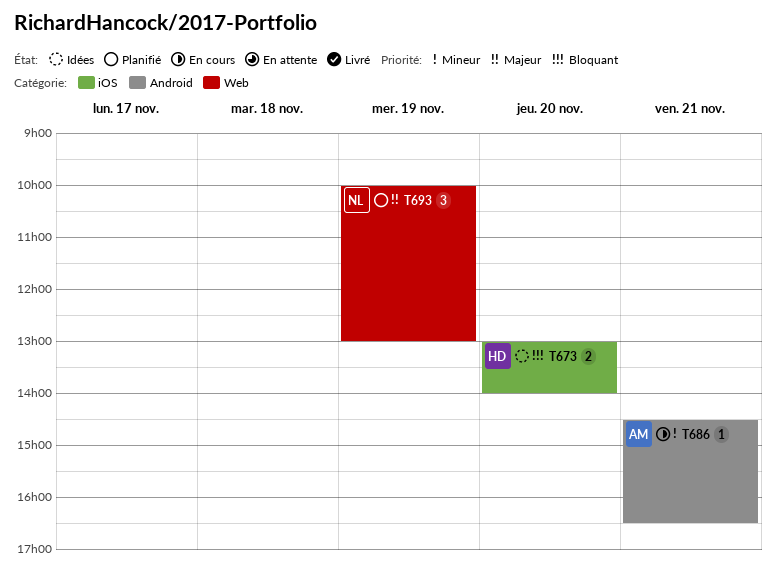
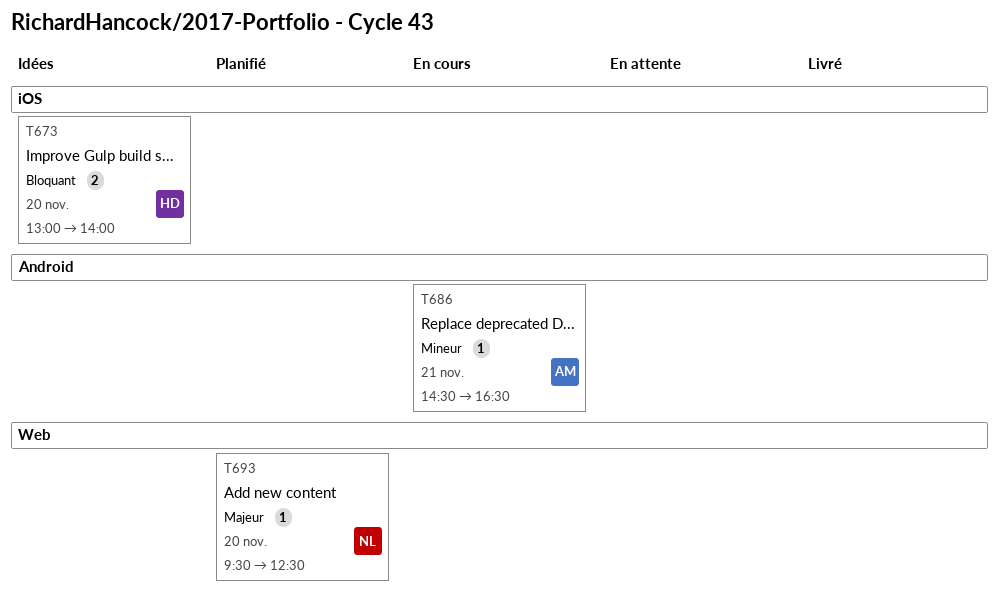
T693, estimate: 3 -> 1
T693, day: Nov 19 -> Nov 20
T693, begins: 10:00 -> 09:30
T693, ends: 13:00 -> 12:30

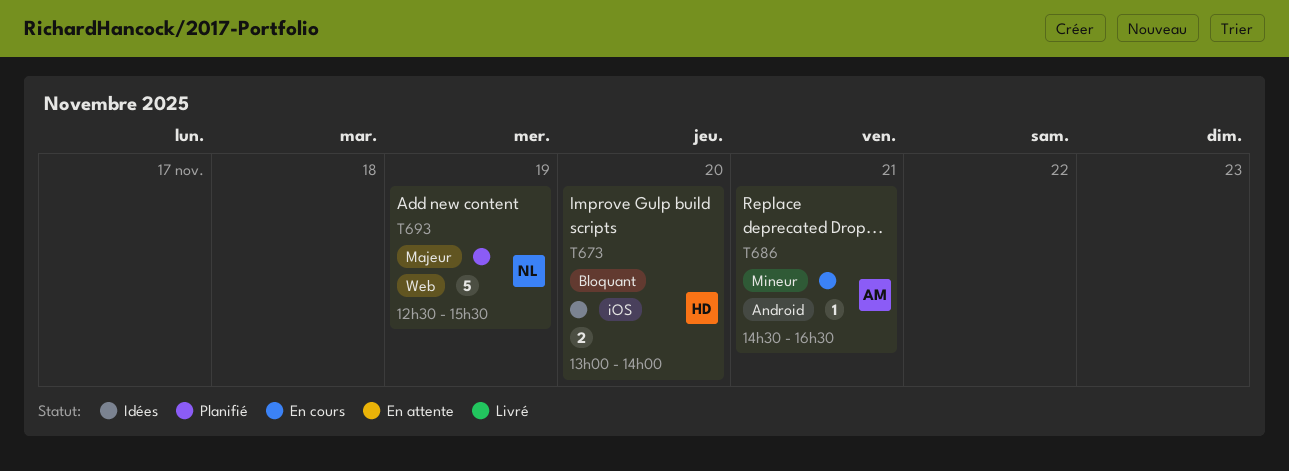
T693, estimate: 1 -> 5
T693, day: Nov 20 -> Nov 19
T693, begins: 09:30 -> 12:30
T693, ends: 12:30 -> 15:30

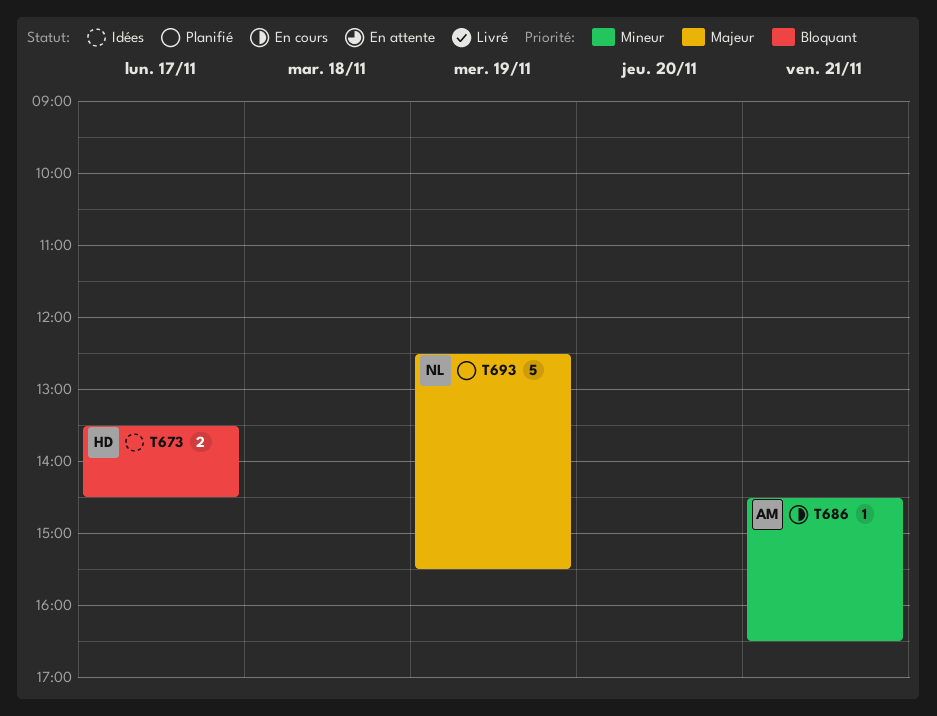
T673, day: Nov 20 -> Nov 17
T673, begins: 13:00 -> 13:30
T673, ends: 14:00 -> 14:30

